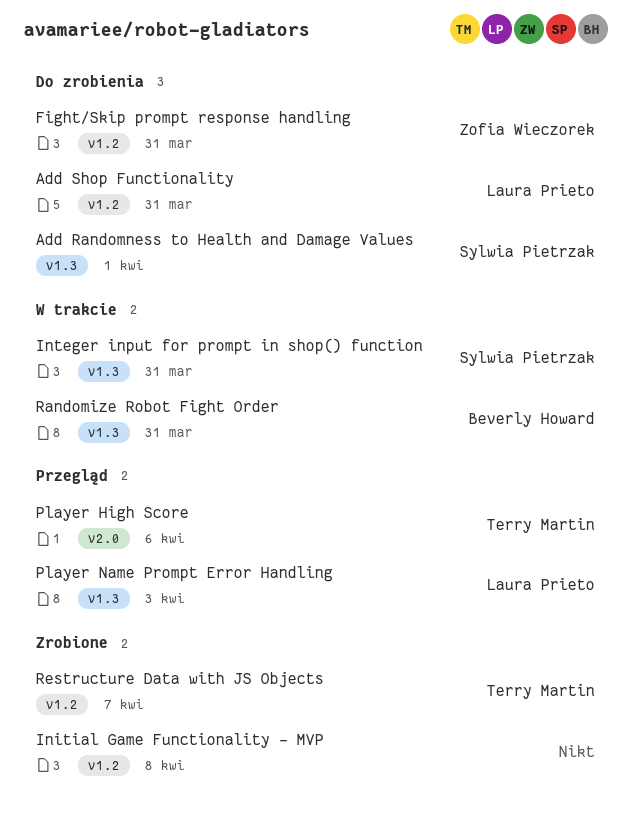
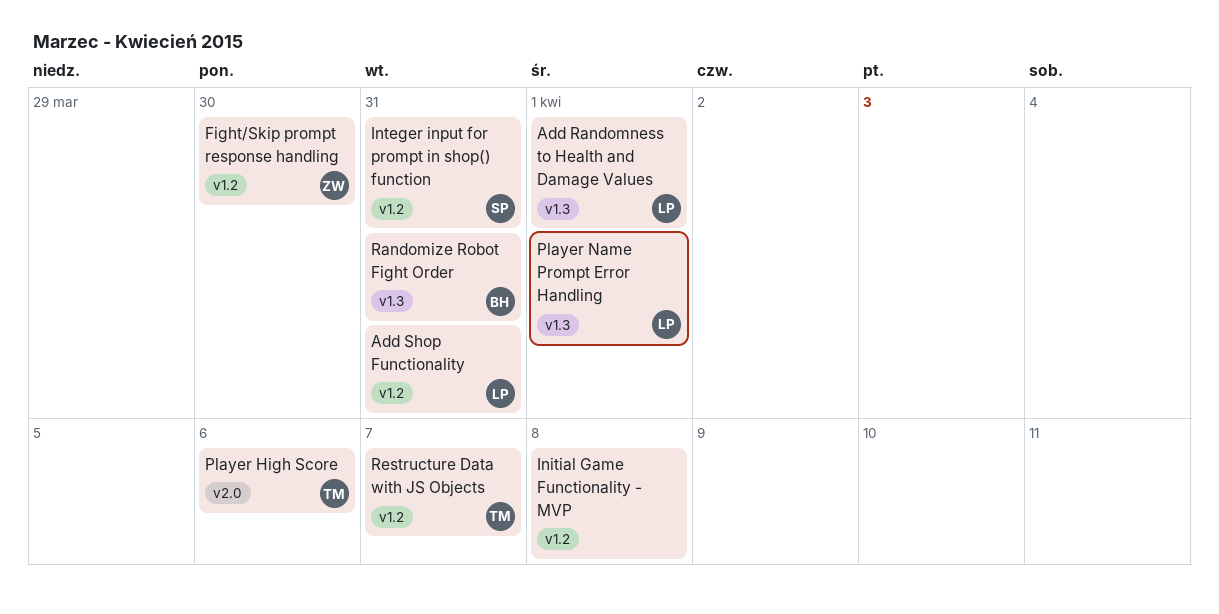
Add Randomness to Health and Damage Values, owner: Sylwia Pietrzak -> Laura Prieto
Fight/Skip prompt response handling, due: Mar 31 -> Mar 30
Integer input for prompt in shop() function, label: v1.3 -> v1.2
Player Name Prompt Error Handling, due: Apr 3 -> Apr 1

